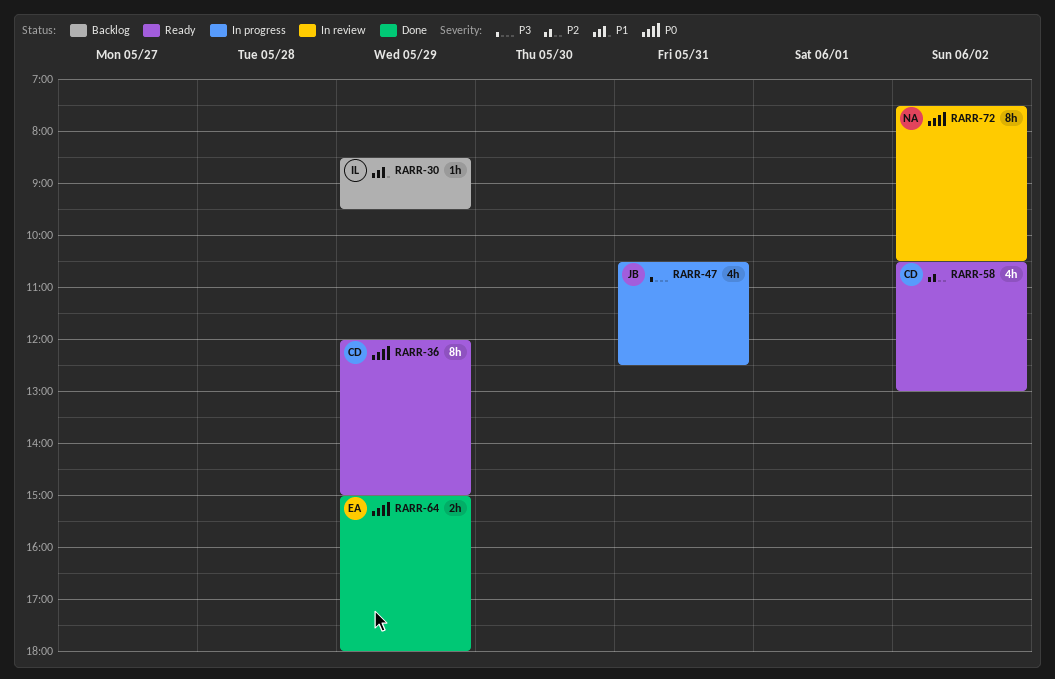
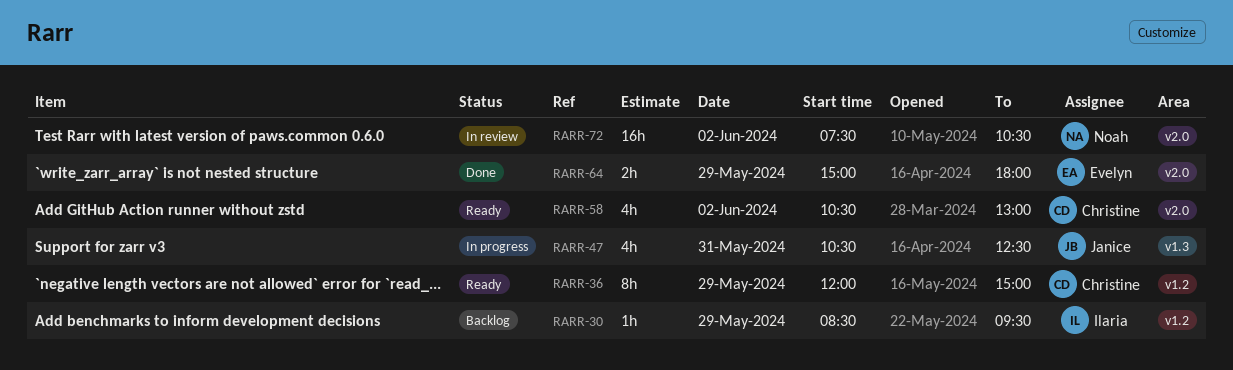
RARR-72, estimate: 8h -> 16h

